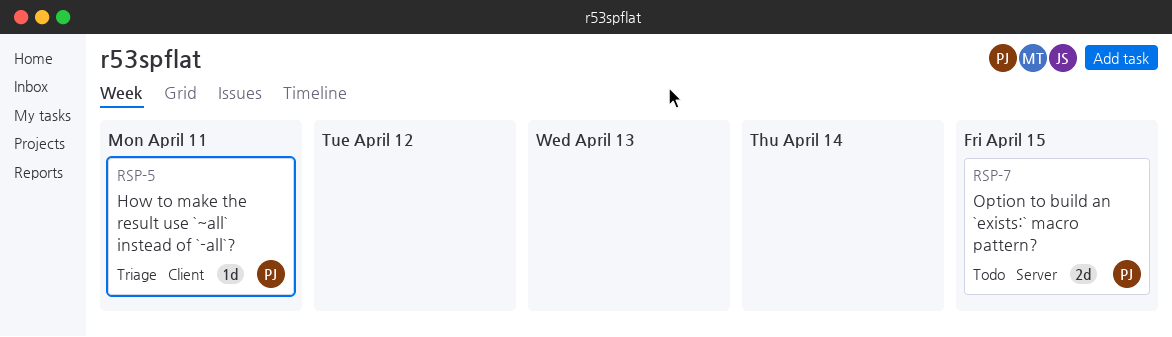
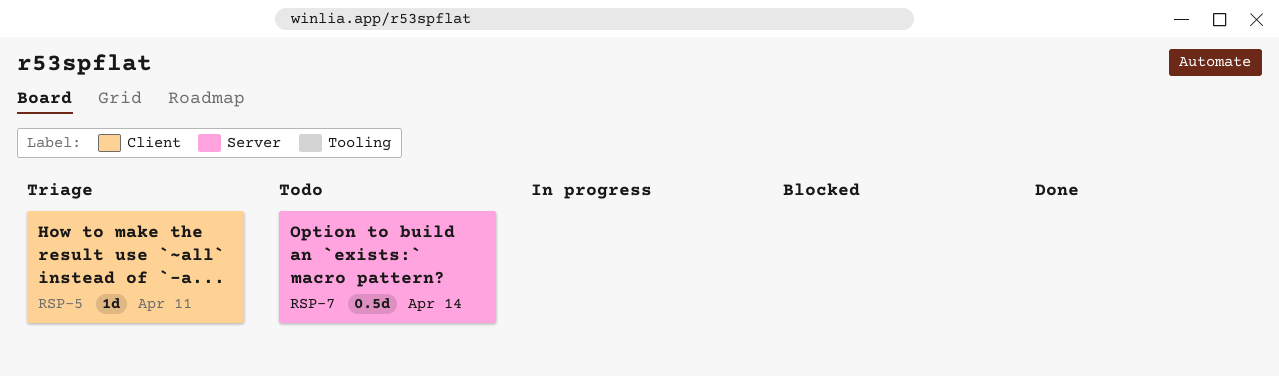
RSP-7, estimate: 2d -> 0.5d
RSP-7, due: Apr 15 -> Apr 14

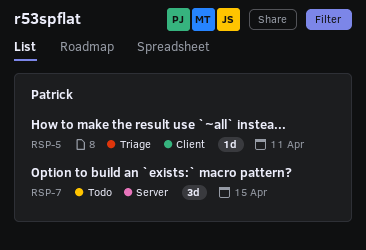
RSP-7, estimate: 0.5d -> 3d
RSP-7, due: Apr 14 -> Apr 15

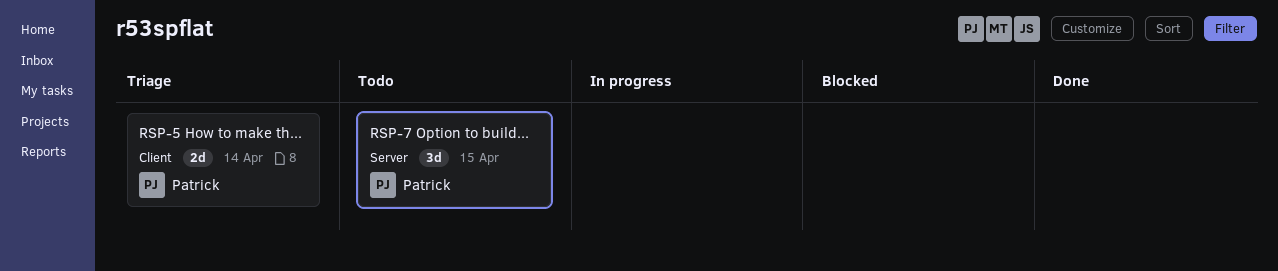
RSP-5, estimate: 1d -> 2d
RSP-5, due: Apr 11 -> Apr 14

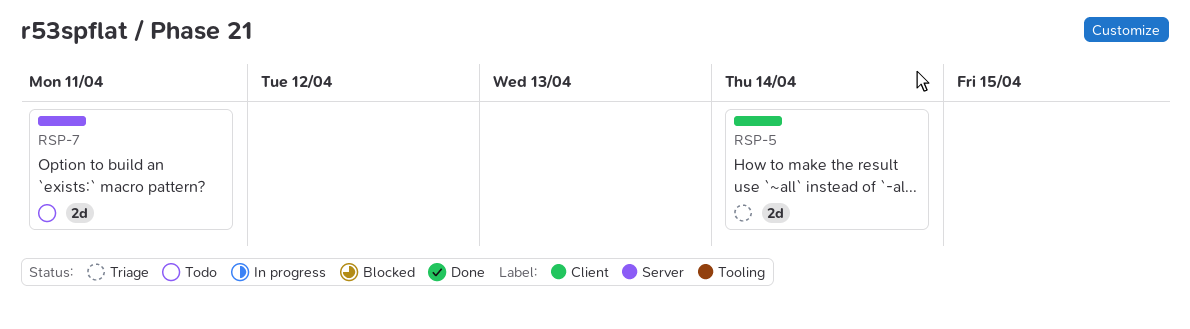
RSP-7, estimate: 3d -> 2d
RSP-7, due: Apr 15 -> Apr 11

